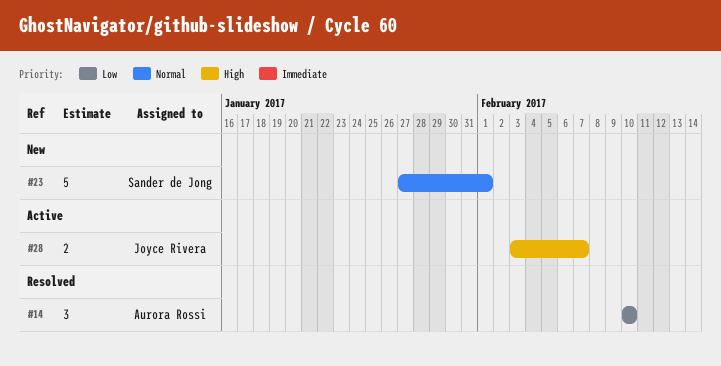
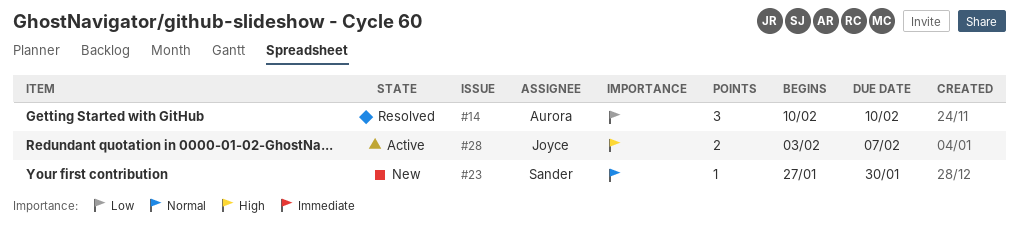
#23, estimate: 5 -> 1
#23, due: Feb 1 -> Jan 30

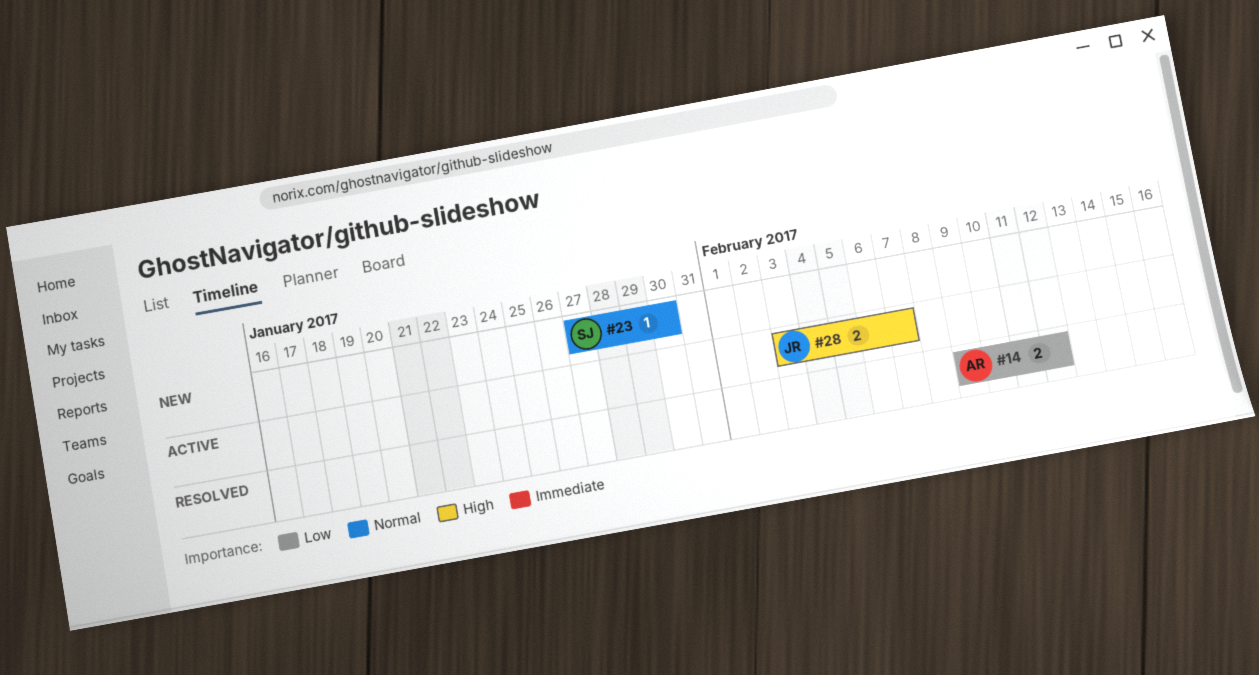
#14, estimate: 3 -> 2
#14, start: Feb 10 -> Feb 9
#14, due: Feb 10 -> Feb 12

